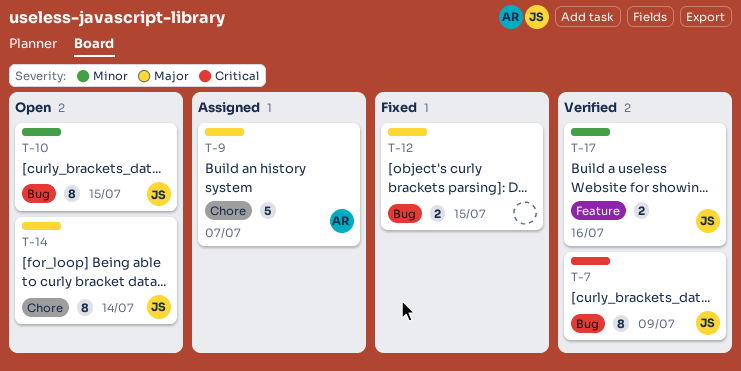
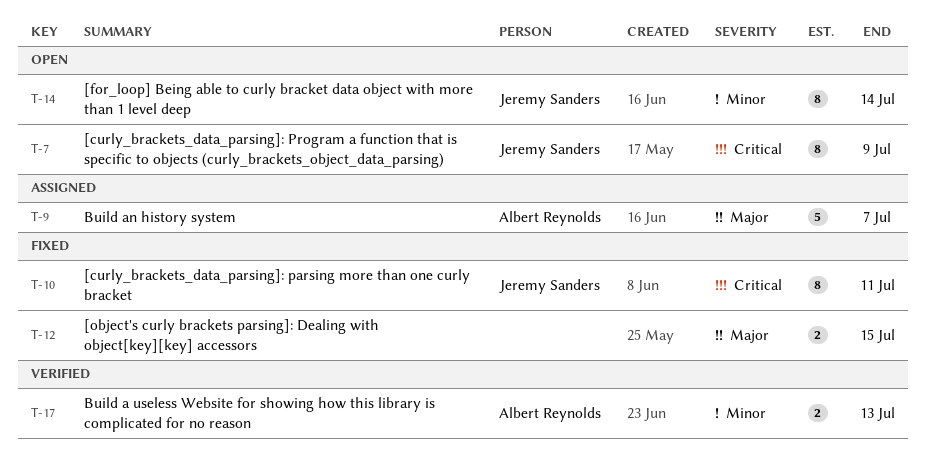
T-7, status: Verified -> Open
T-10, status: Open -> Fixed
T-10, priority: Minor -> Critical
T-10, due: Jul 15 -> Jul 11
T-14, priority: Major -> Minor
T-17, owner: Jeremy Sanders -> Albert Reynolds
T-17, due: Jul 16 -> Jul 13

